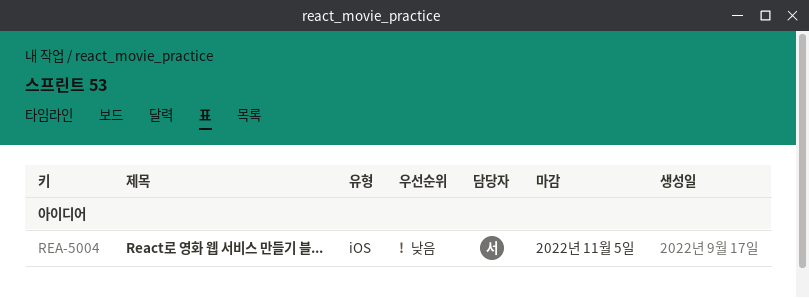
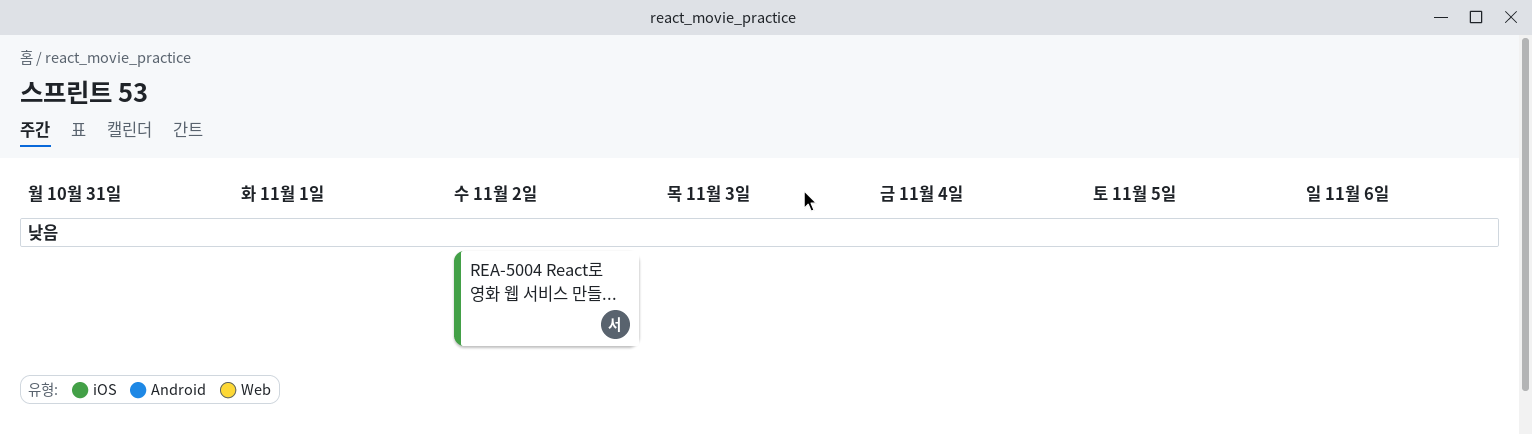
REA-5004, due: Nov 5 -> Nov 2

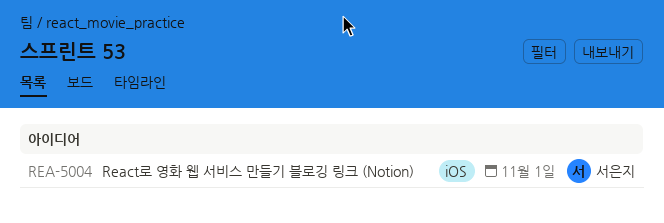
REA-5004, due: Nov 2 -> Nov 1

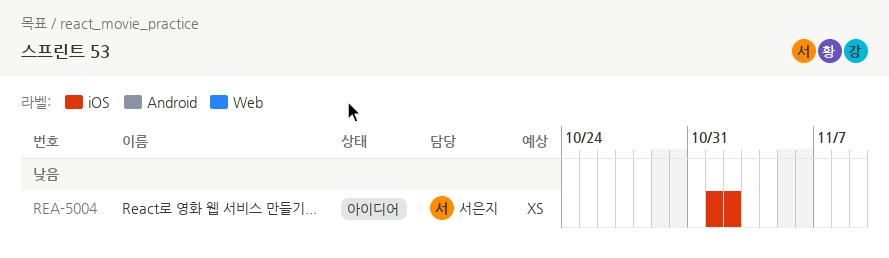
REA-5004, due: Nov 1 -> Nov 2

